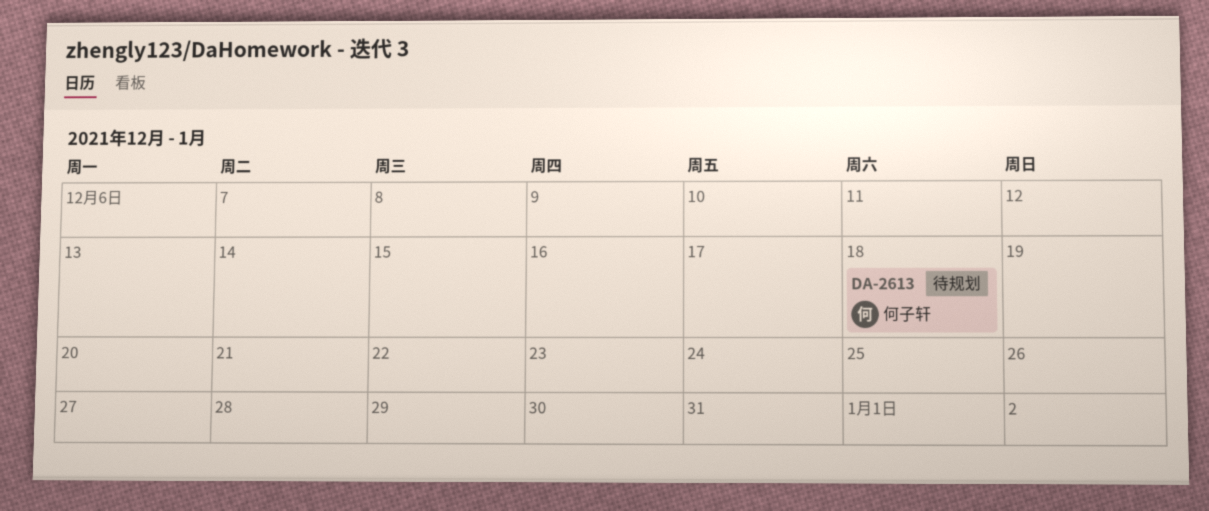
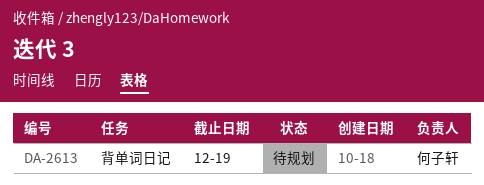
DA-2613, due: Dec 18 -> Dec 19

